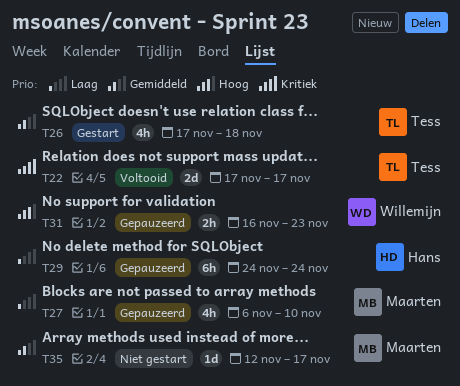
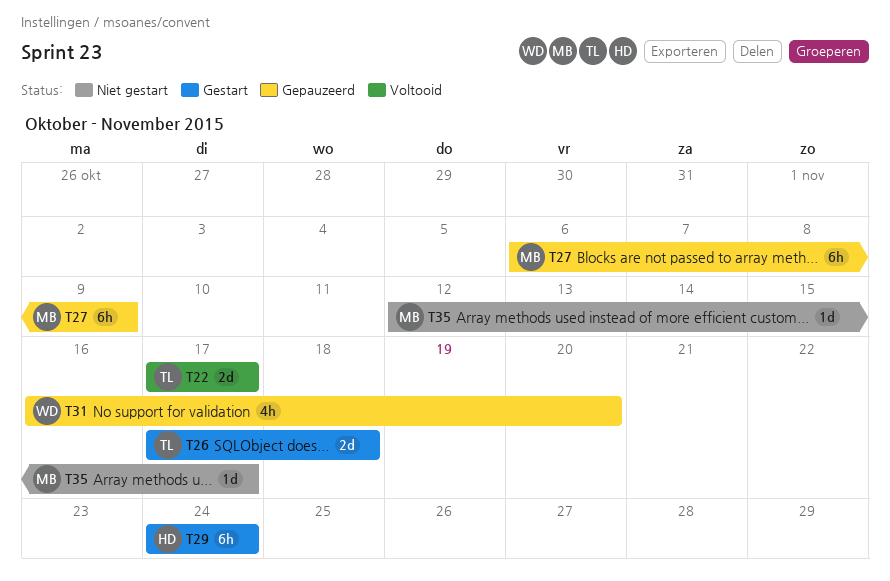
T26, estimate: 4h -> 2d
T27, estimate: 4h -> 6h
T27, due: Nov 10 -> Nov 9
T29, status: Gepauzeerd -> Gestart
T31, estimate: 2h -> 4h
T31, due: Nov 23 -> Nov 20

